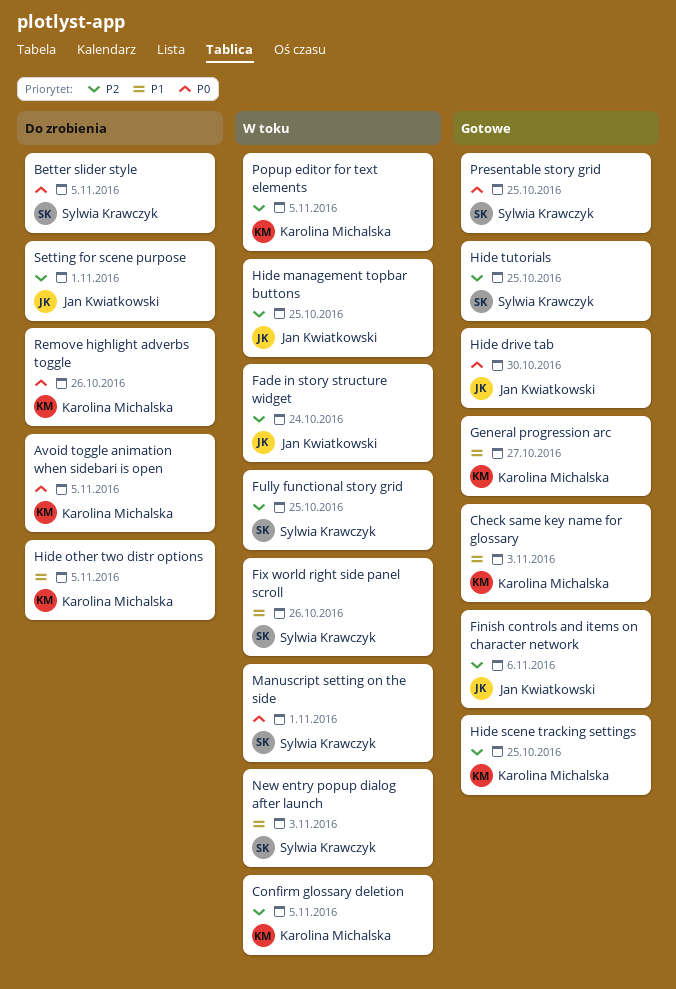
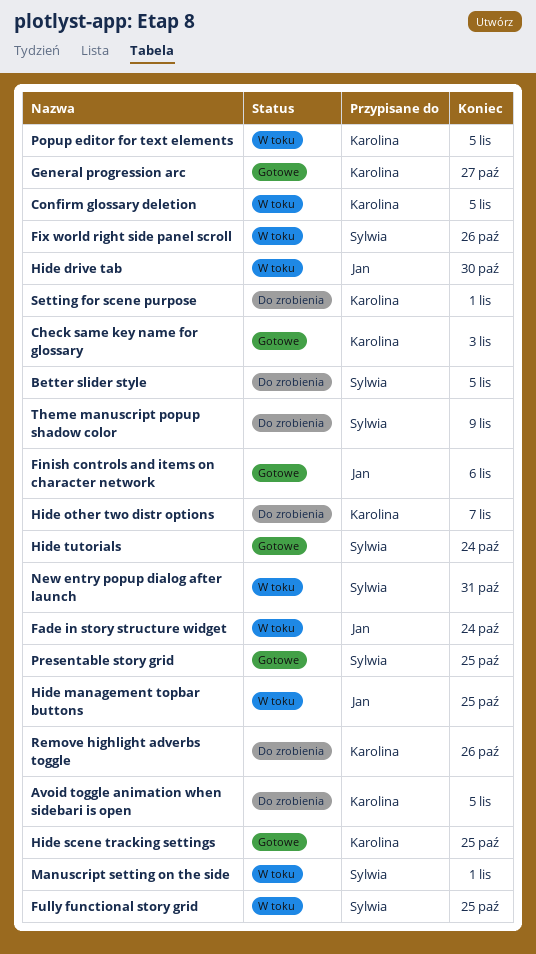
Hide drive tab, status: Gotowe -> W toku
Hide other two distr options, due: Nov 5 -> Nov 7
Hide tutorials, due: Oct 25 -> Oct 24
New entry popup dialog after launch, due: Nov 3 -> Oct 31
Setting for scene purpose, owner: Jan Kwiatkowski -> Karolina Michalska
Theme manuscript popup shadow color: none -> present

